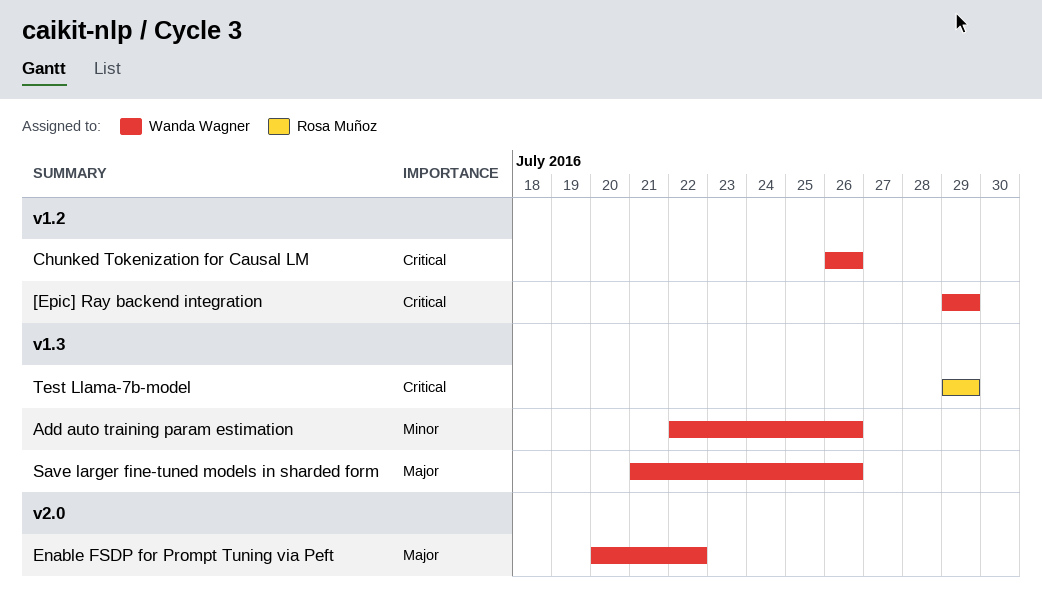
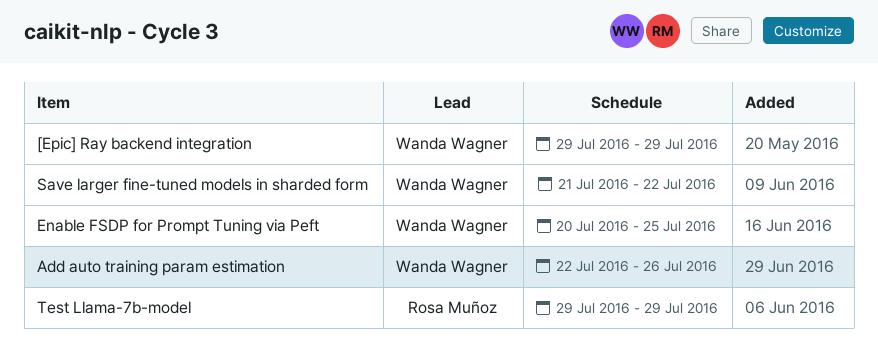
Chunked Tokenization for Causal LM: present -> none
Enable FSDP for Prompt Tuning via Peft, due: Jul 22 -> Jul 25
Save larger fine-tuned models in sharded form, due: Jul 26 -> Jul 22

